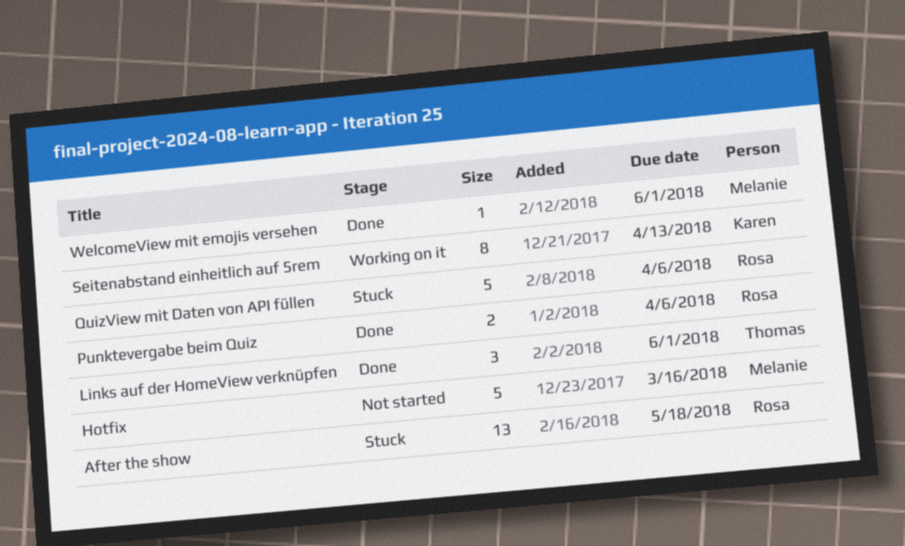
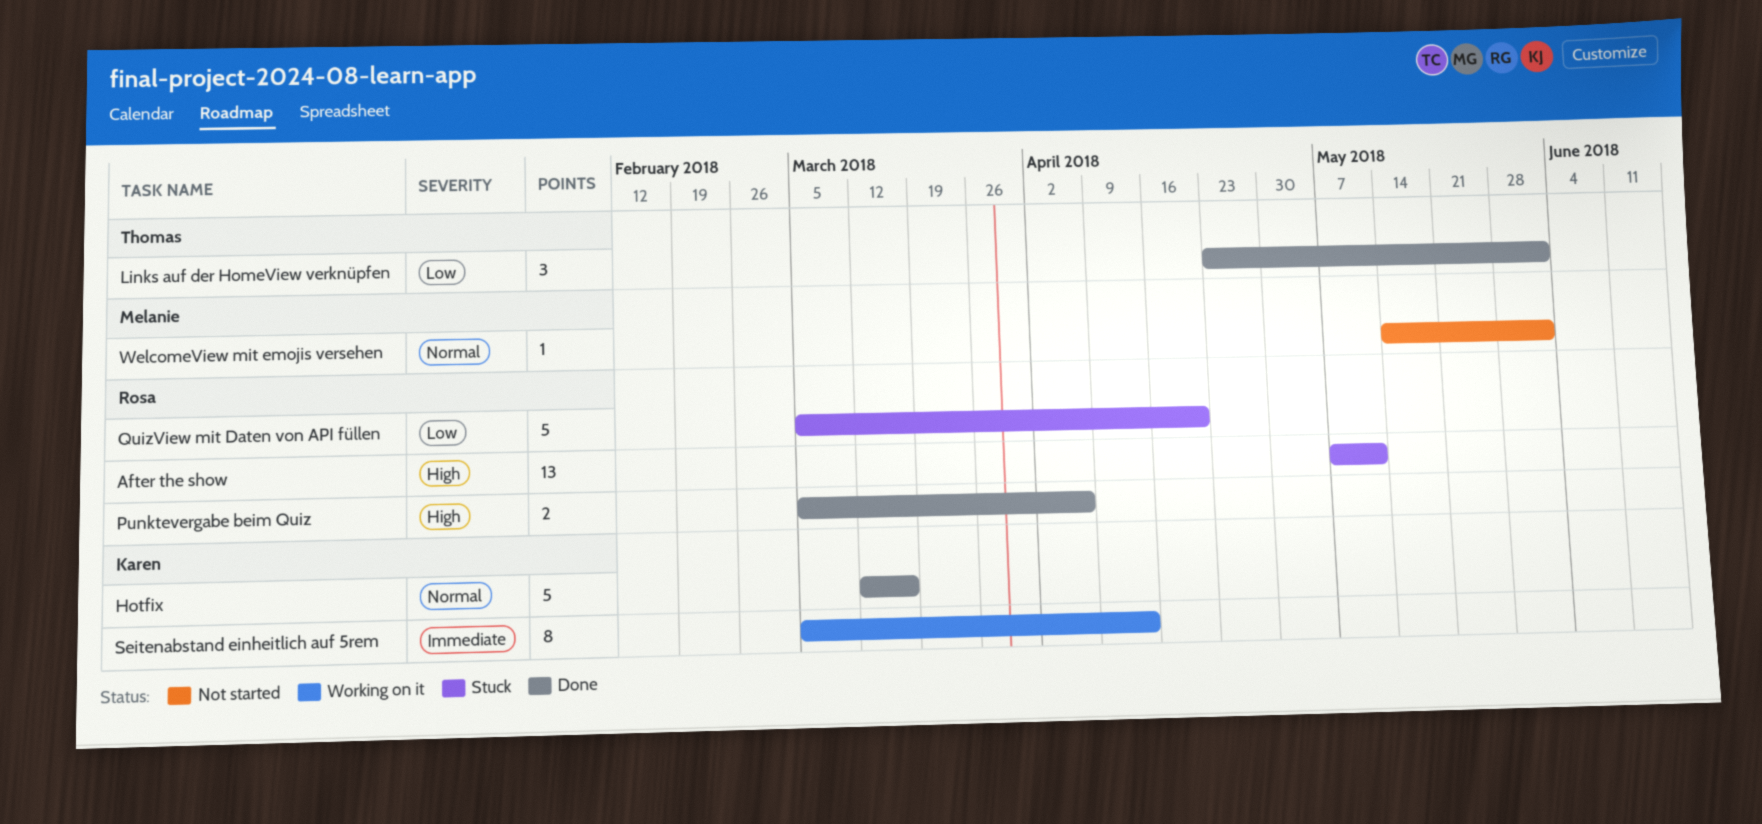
After the show, due: May 18 -> May 11
Hotfix, status: Not started -> Done
Hotfix, owner: Melanie -> Karen
QuizView mit Daten von API füllen, due: Apr 6 -> Apr 20
WelcomeView mit emojis versehen, status: Done -> Not started

